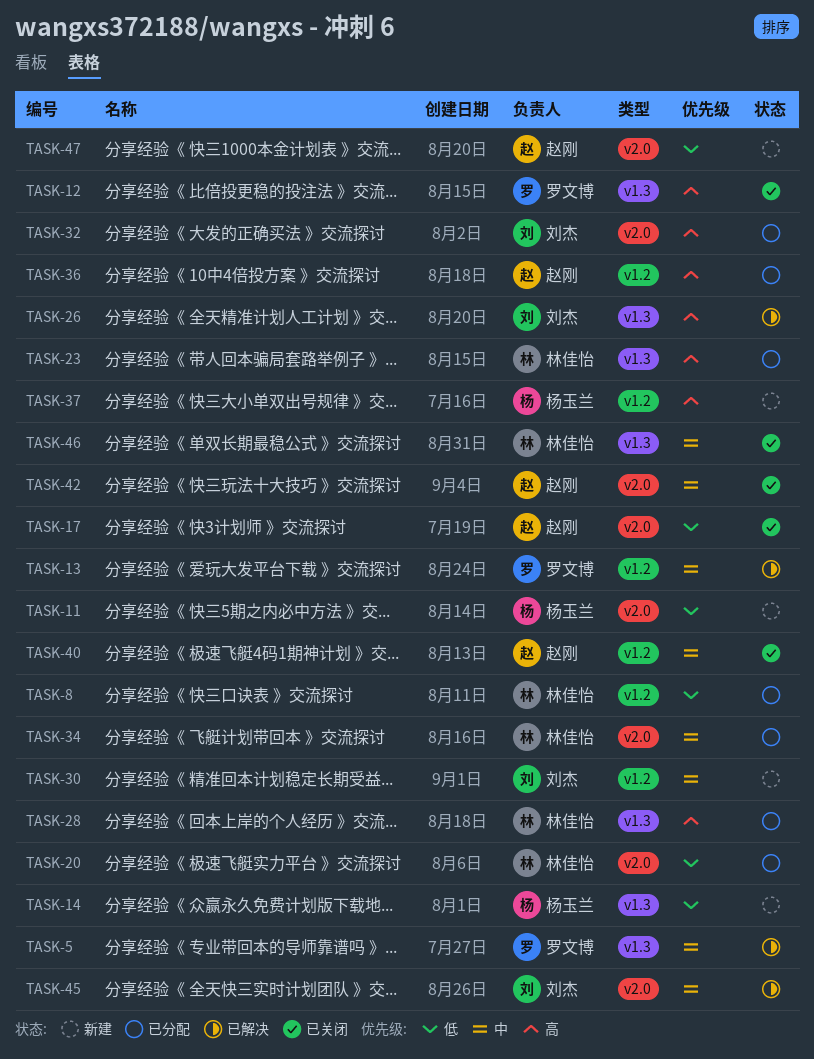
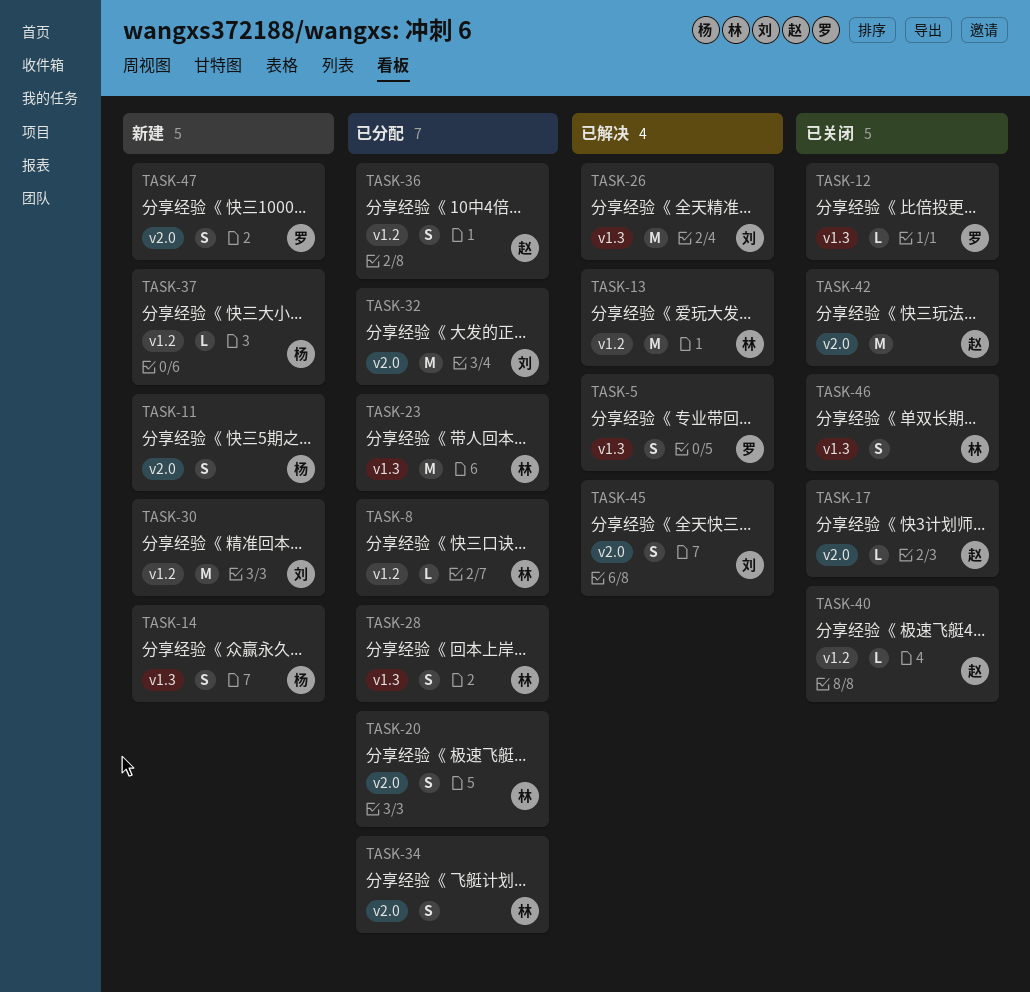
TASK-13, owner: 罗文博 -> 林佳怡
TASK-47, owner: 赵刚 -> 罗文博

